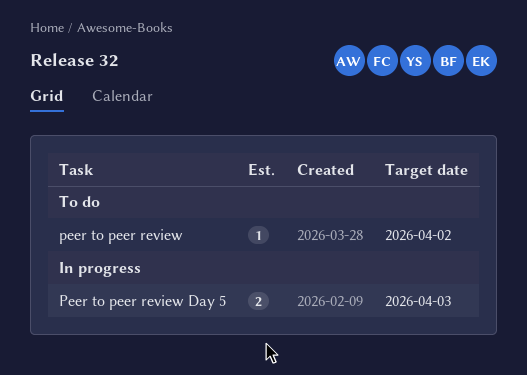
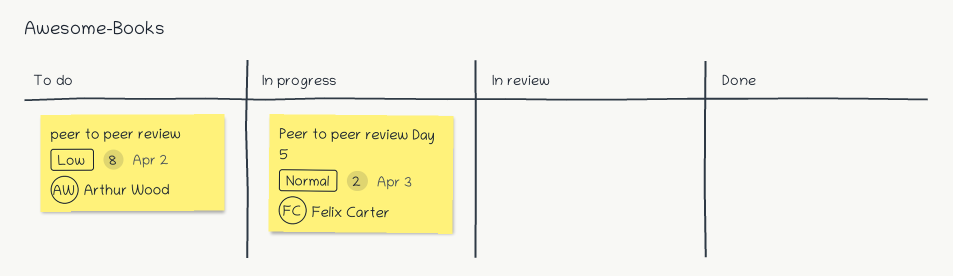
peer to peer review, estimate: 1 -> 8

